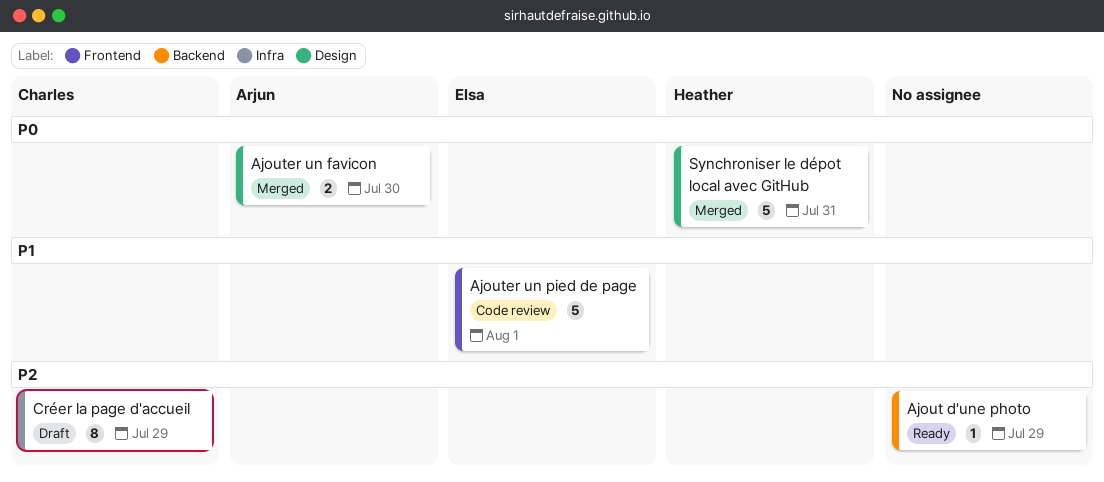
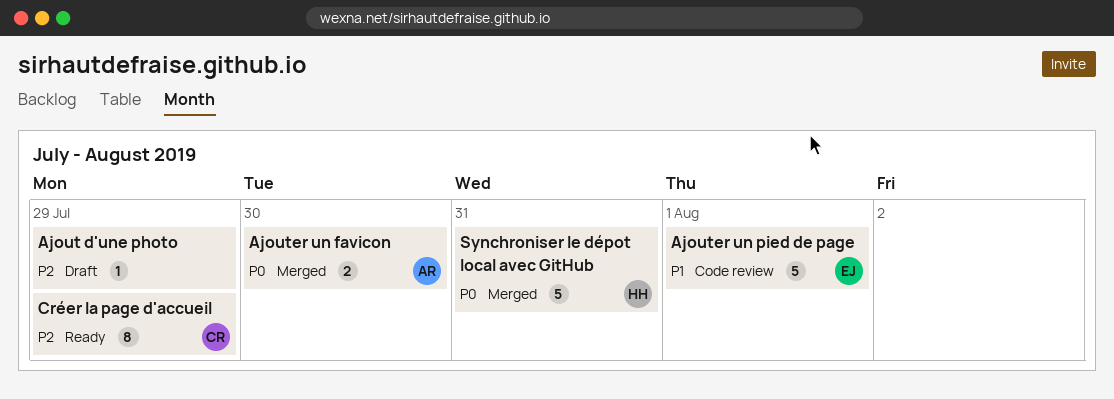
Ajout d'une photo, status: Ready -> Draft
Créer la page d'accueil, status: Draft -> Ready

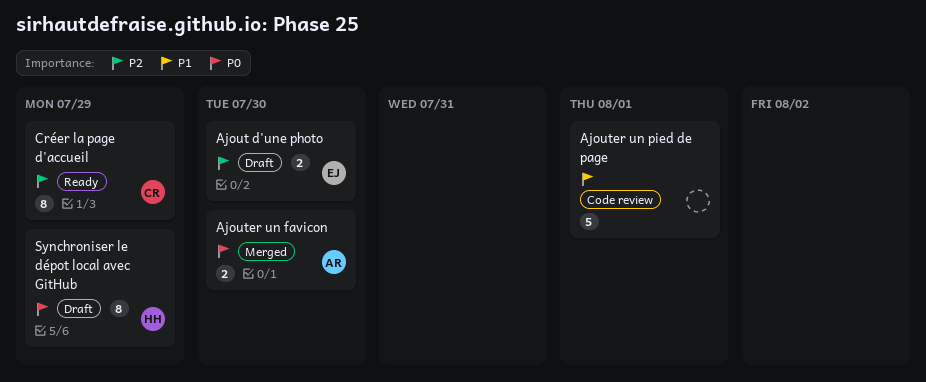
Ajout d'une photo, owner: none -> EJ
Ajout d'une photo, estimate: 1 -> 2
Ajout d'une photo, due: Jul 29 -> Jul 30
Ajouter un pied de page, owner: EJ -> none
Synchroniser le dépot local avec GitHub, status: Merged -> Draft
Synchroniser le dépot local avec GitHub, estimate: 5 -> 8
Synchroniser le dépot local avec GitHub, due: Jul 31 -> Jul 29

